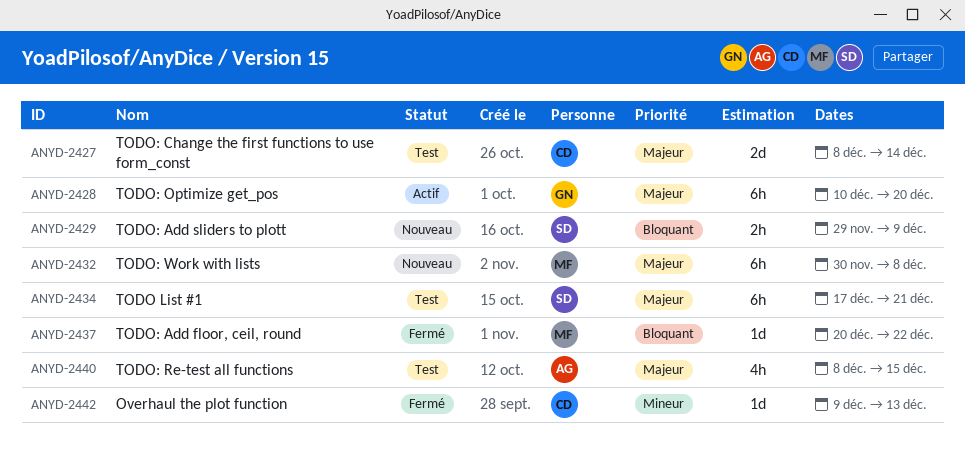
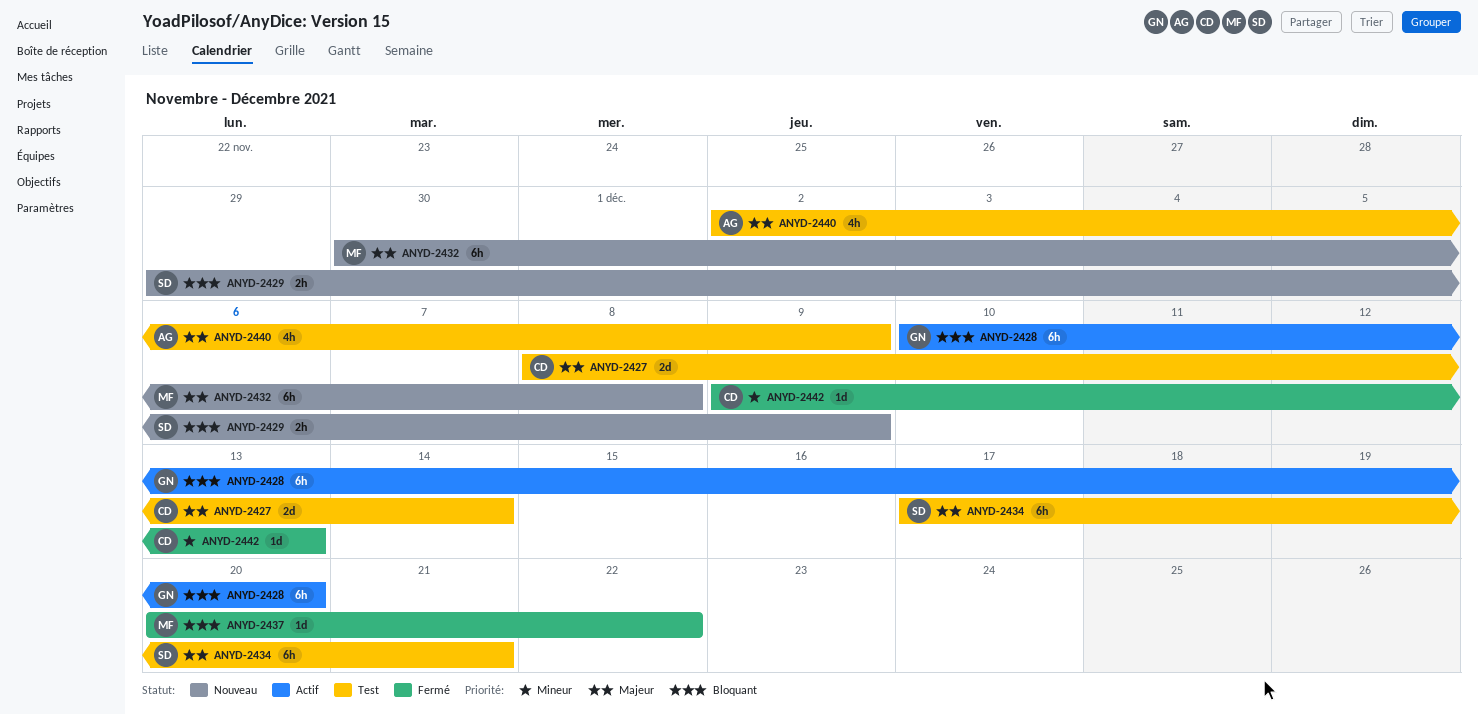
ANYD-2428, priority: Majeur -> Bloquant
ANYD-2440, start: Dec 8 -> Dec 2
ANYD-2440, due: Dec 15 -> Dec 9

